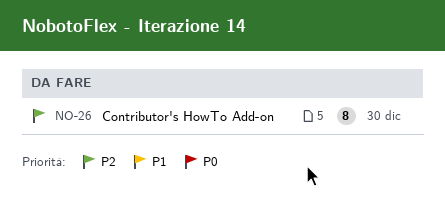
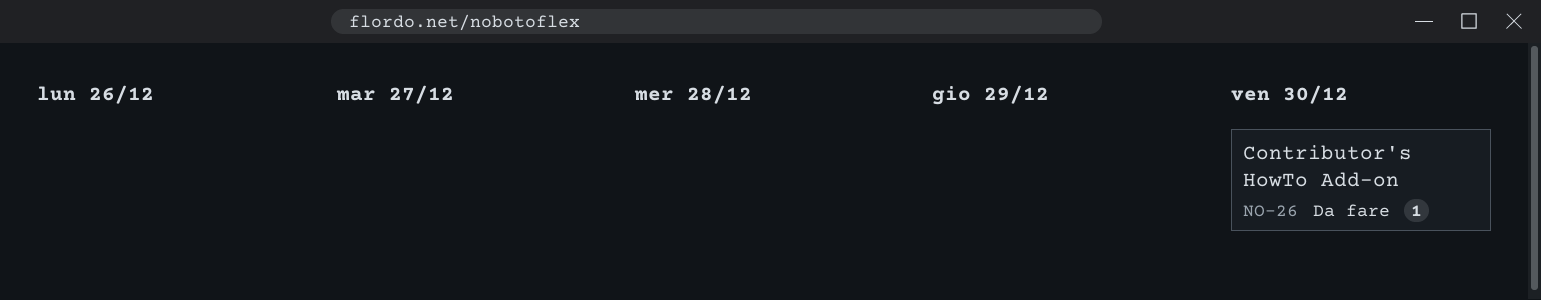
NO-26, estimate: 8 -> 1

